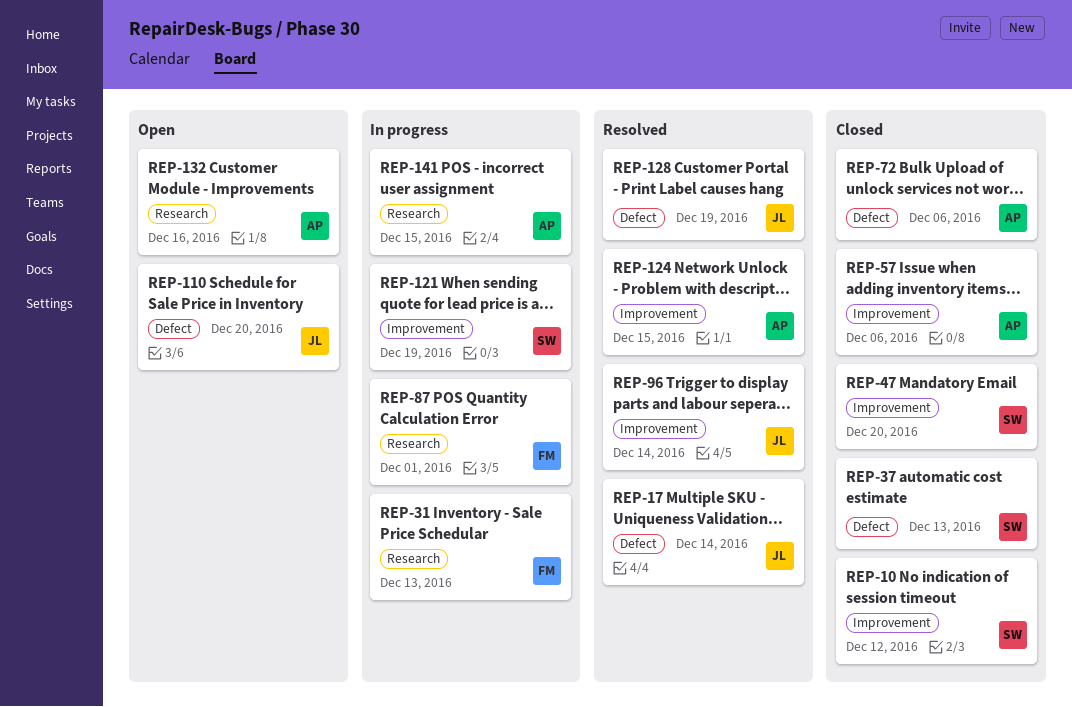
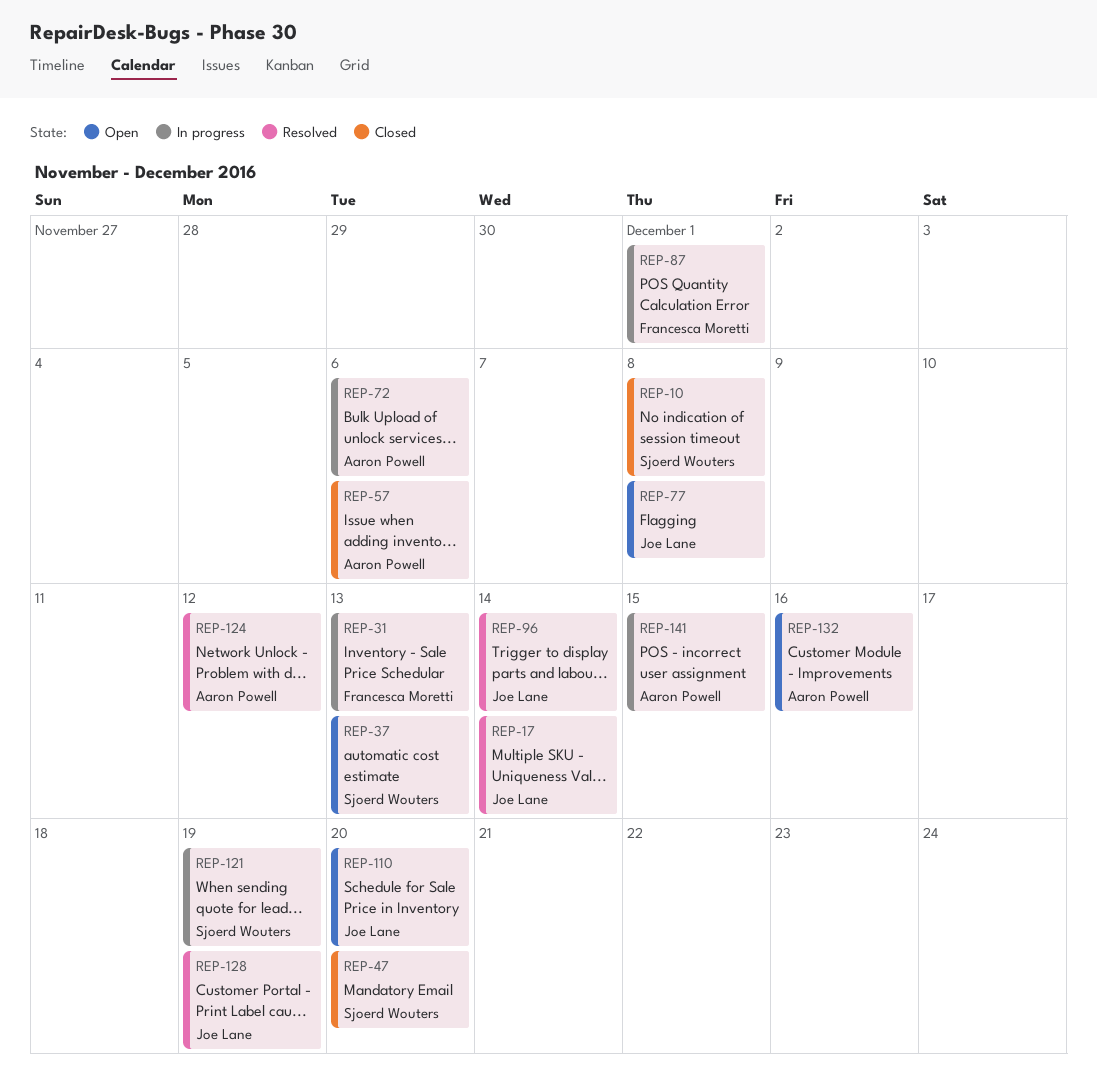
REP-10, due: Dec 12 -> Dec 8
REP-37, status: Closed -> Open
REP-72, status: Closed -> In progress
REP-77: none -> present
REP-124, due: Dec 15 -> Dec 12

